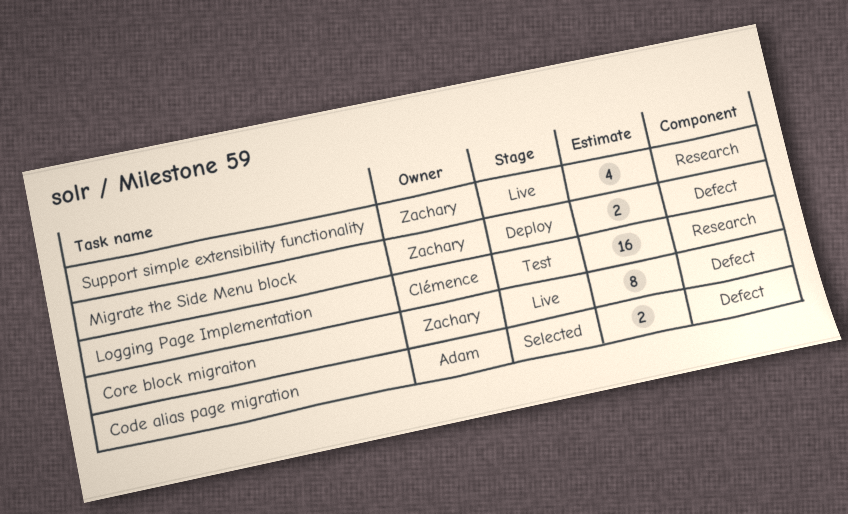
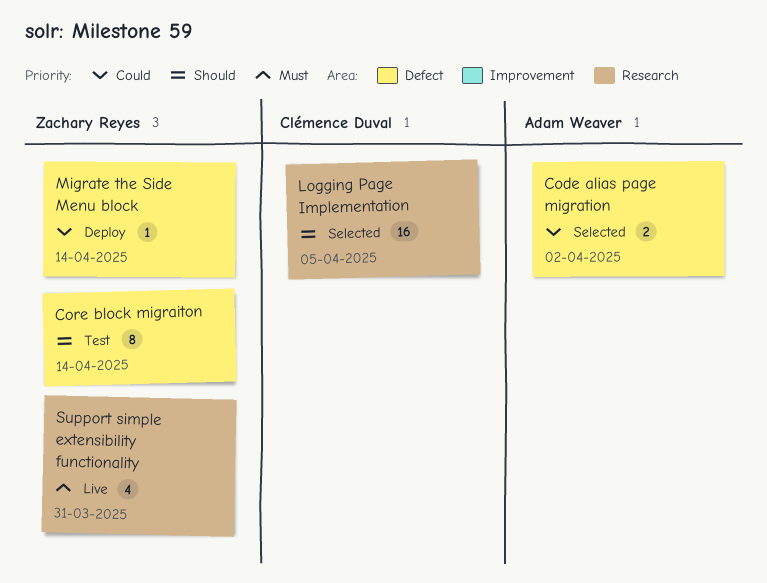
Core block migraiton, status: Live -> Test
Logging Page Implementation, status: Test -> Selected
Migrate the Side Menu block, estimate: 2 -> 1

